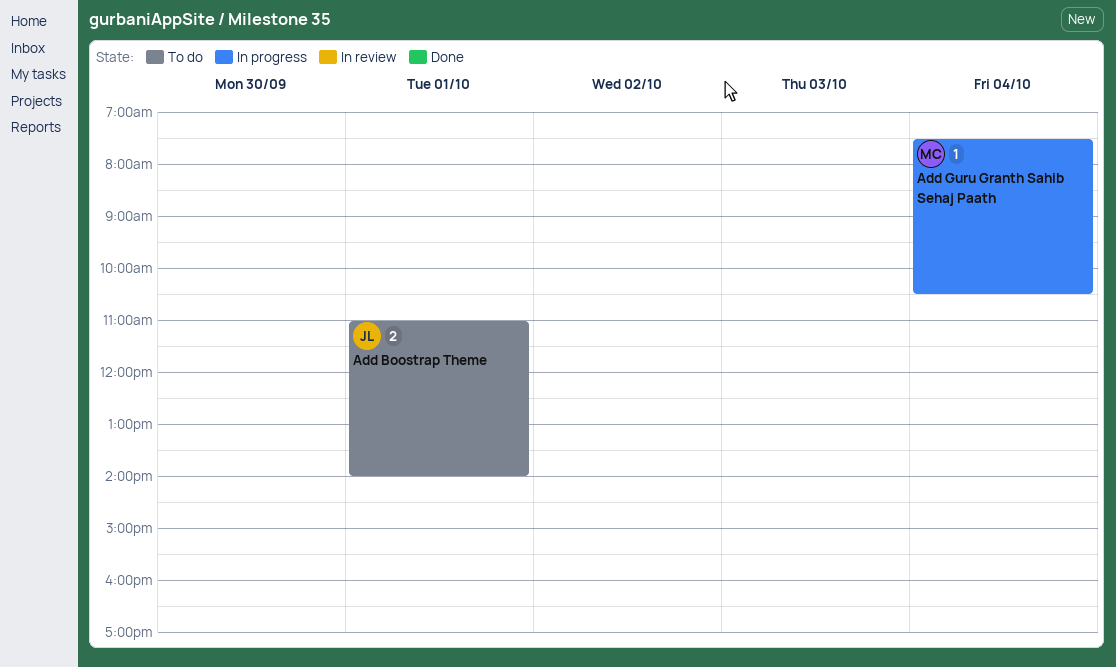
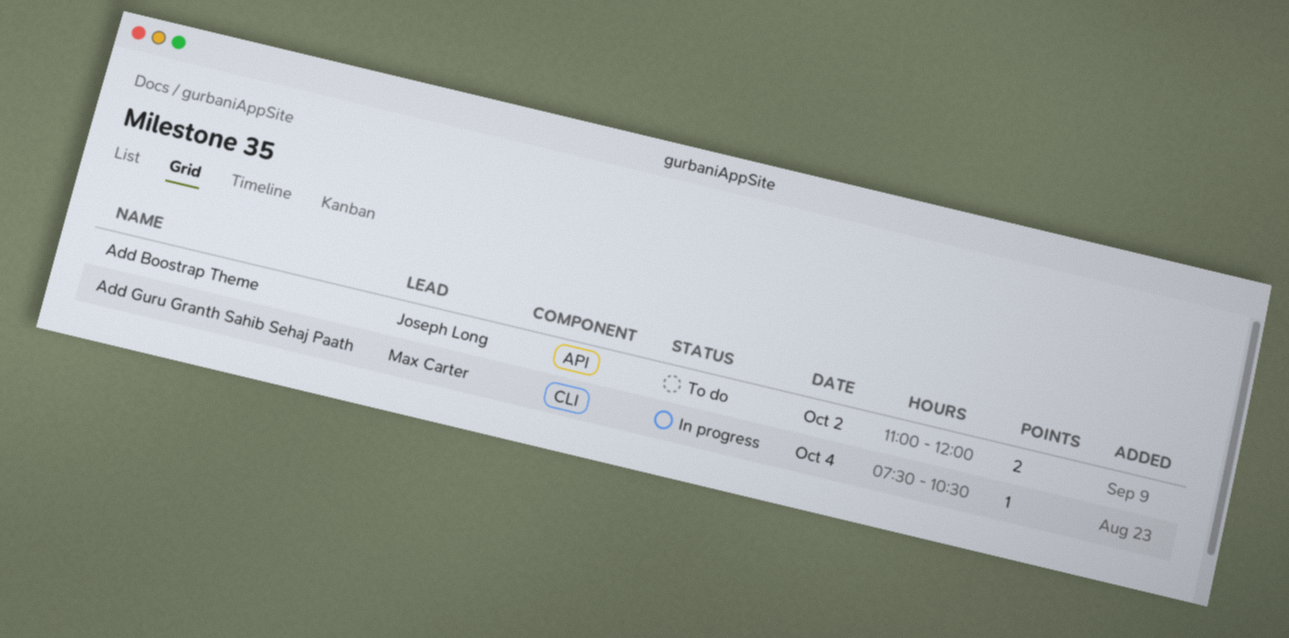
Add Boostrap Theme, day: Oct 1 -> Oct 2
Add Boostrap Theme, ends: 14:00 -> 12:00

